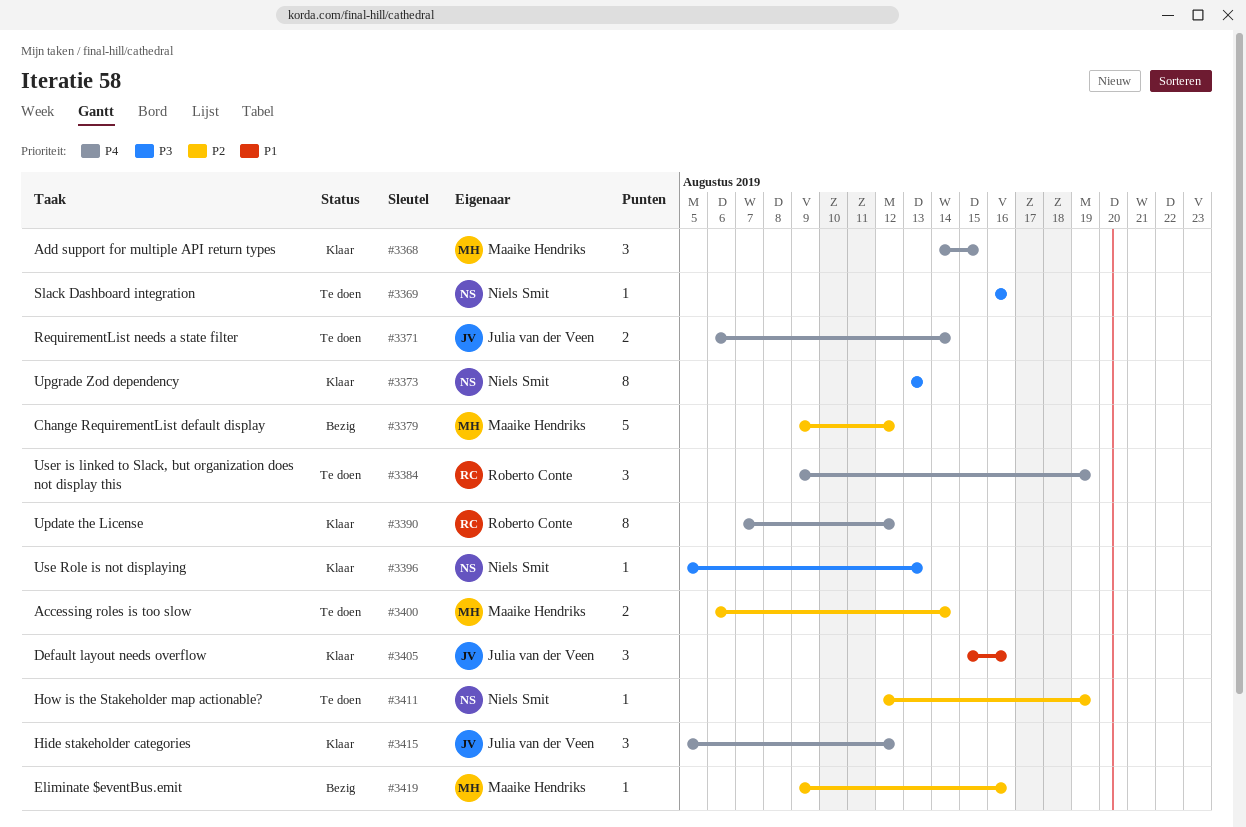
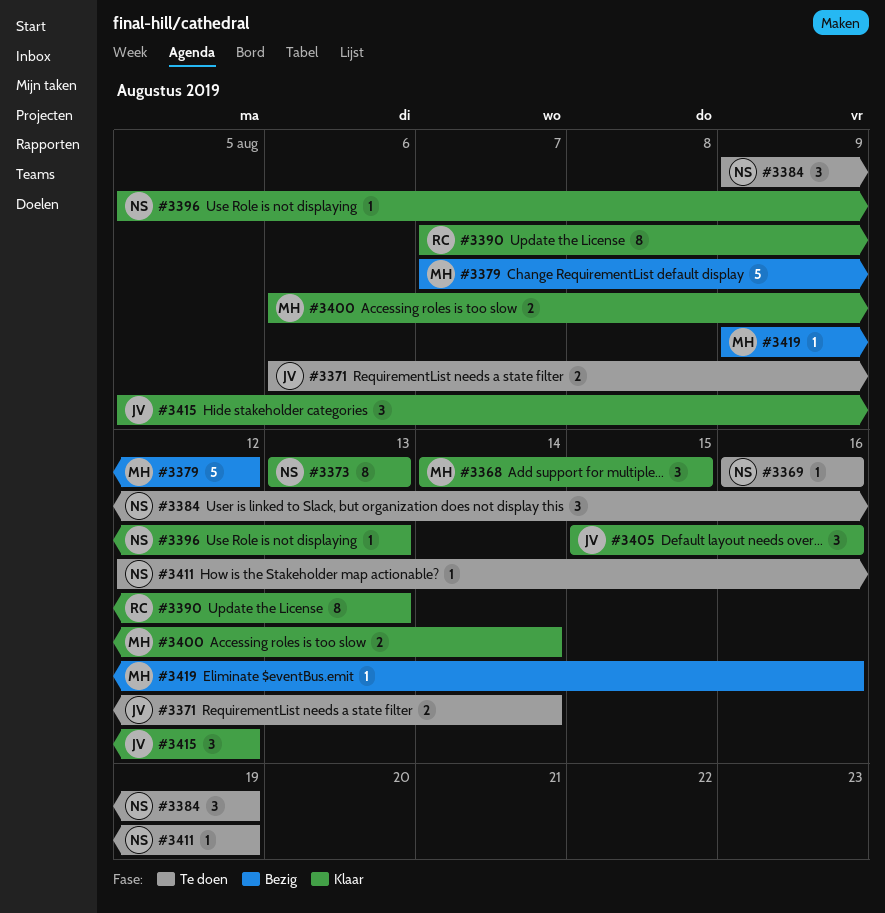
#3379, start: Aug 9 -> Aug 7
#3384, owner: Roberto Conte -> Niels Smit
#3390, due: Aug 12 -> Aug 13
#3400, status: Te doen -> Klaar

